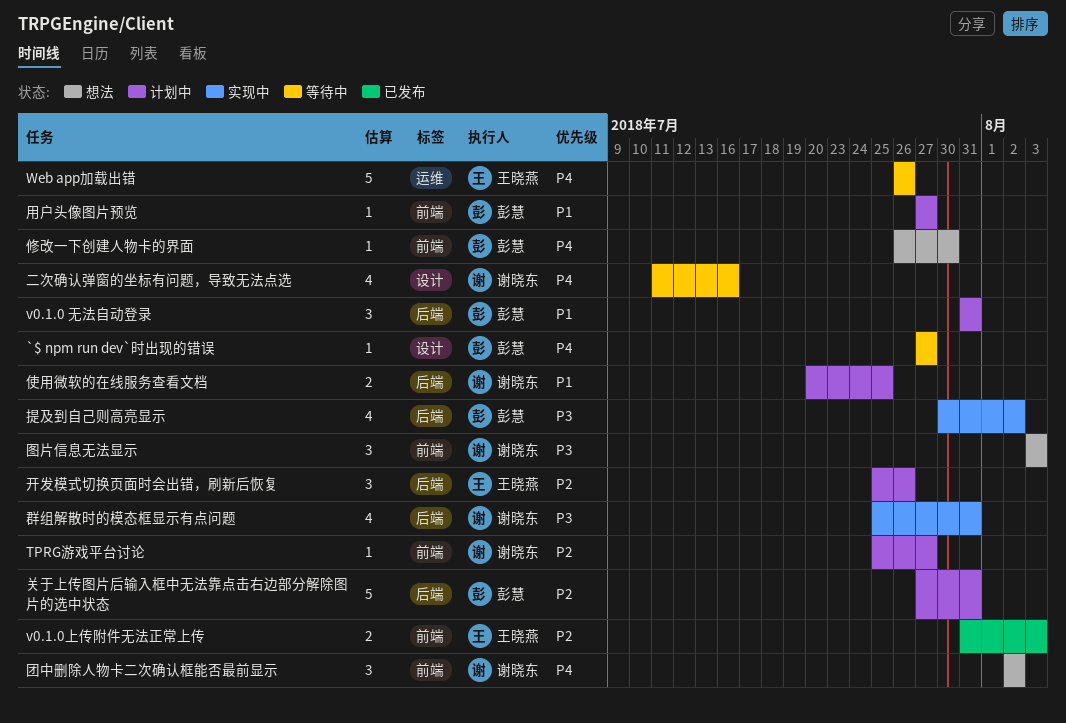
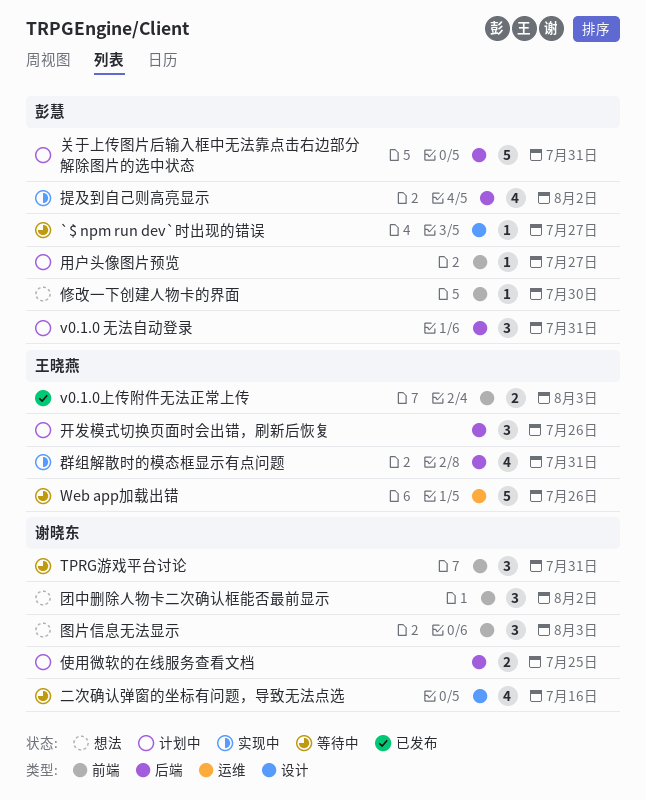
TPRG游戏平台讨论, status: 计划中 -> 等待中
TPRG游戏平台讨论, estimate: 1 -> 3
TPRG游戏平台讨论, due: Jul 27 -> Jul 31
群组解散时的模态框显示有点问题, owner: 谢晓东 -> 王晓燕

